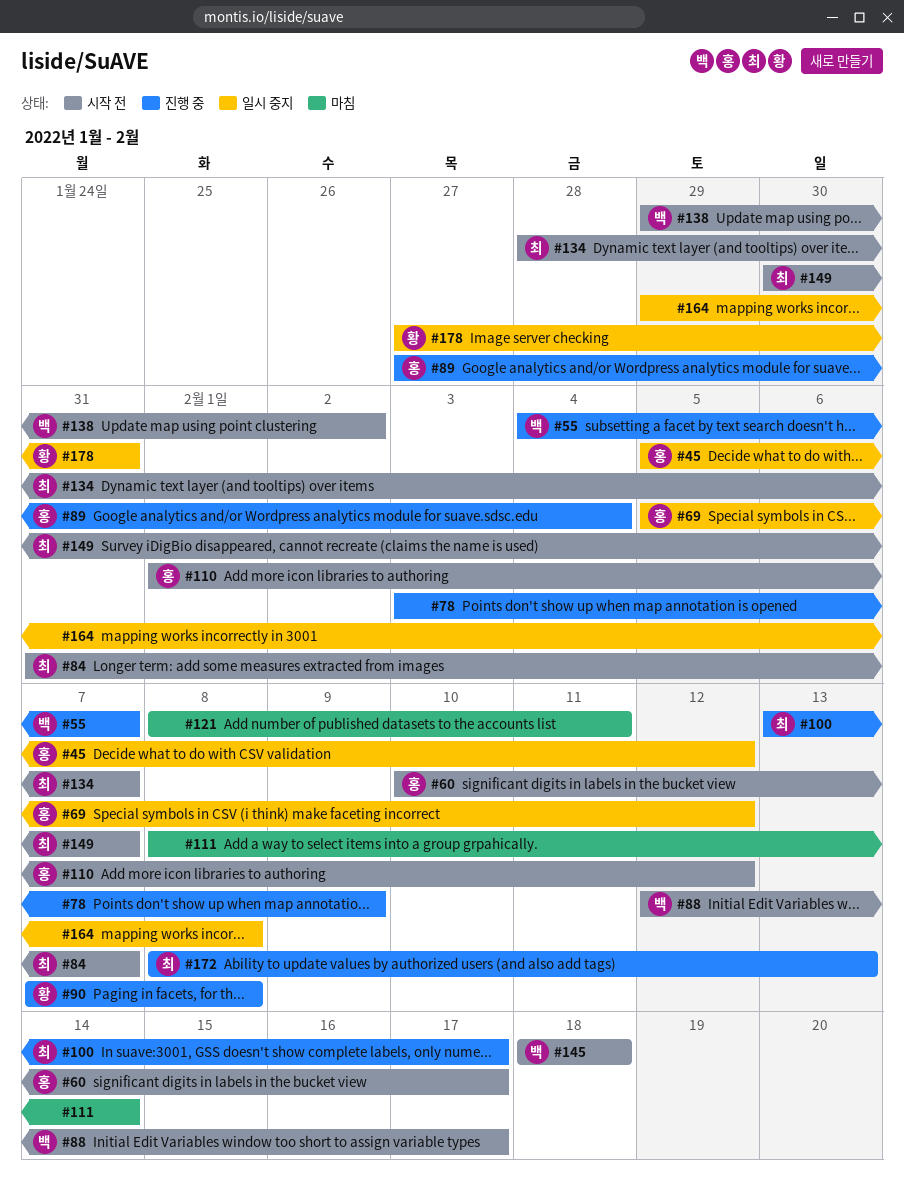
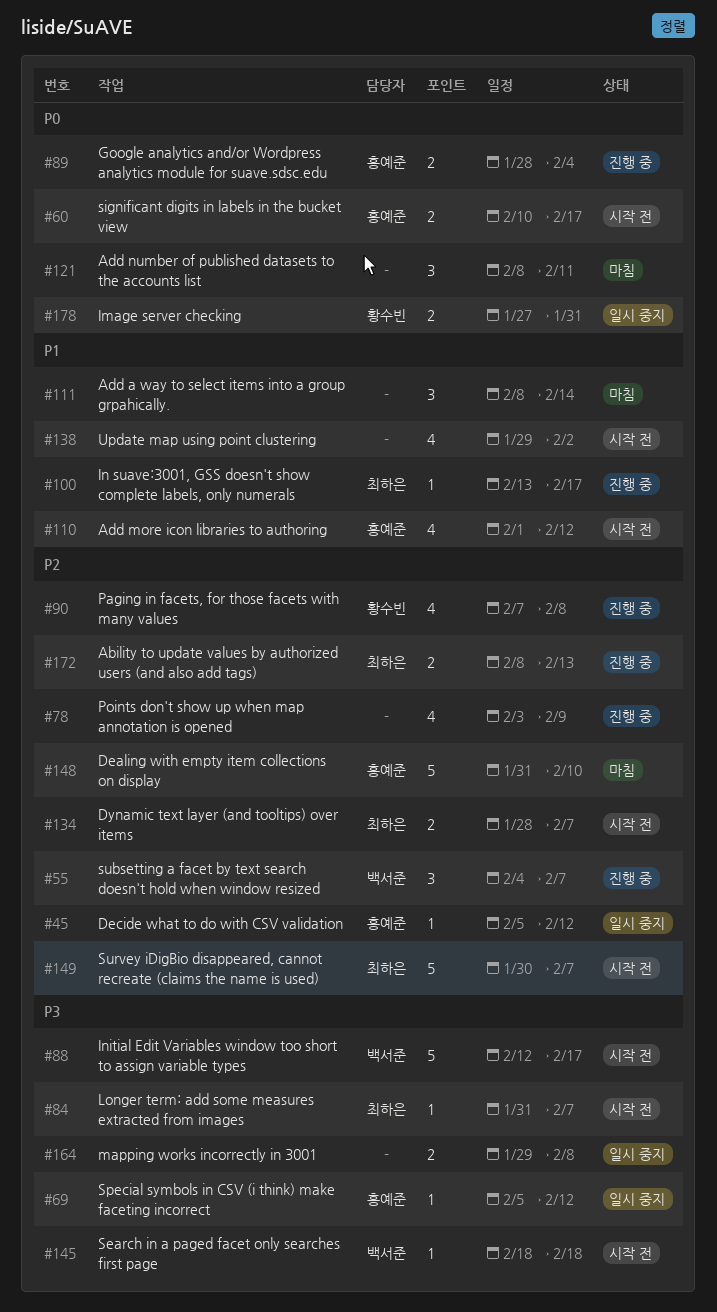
#89, start: Jan 27 -> Jan 28
#138, owner: 백서준 -> none
#148: none -> present

